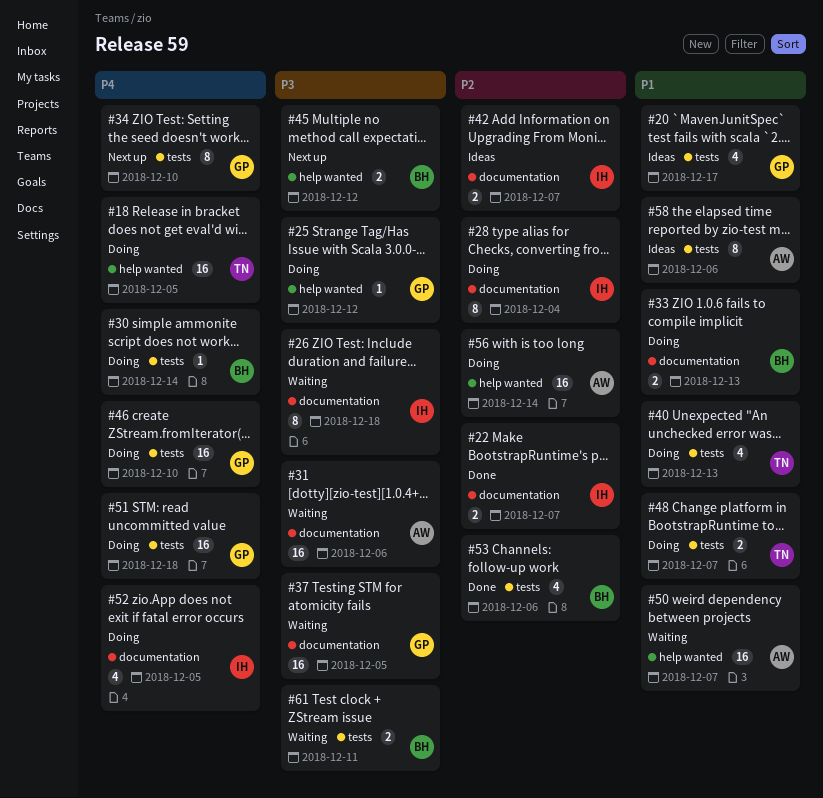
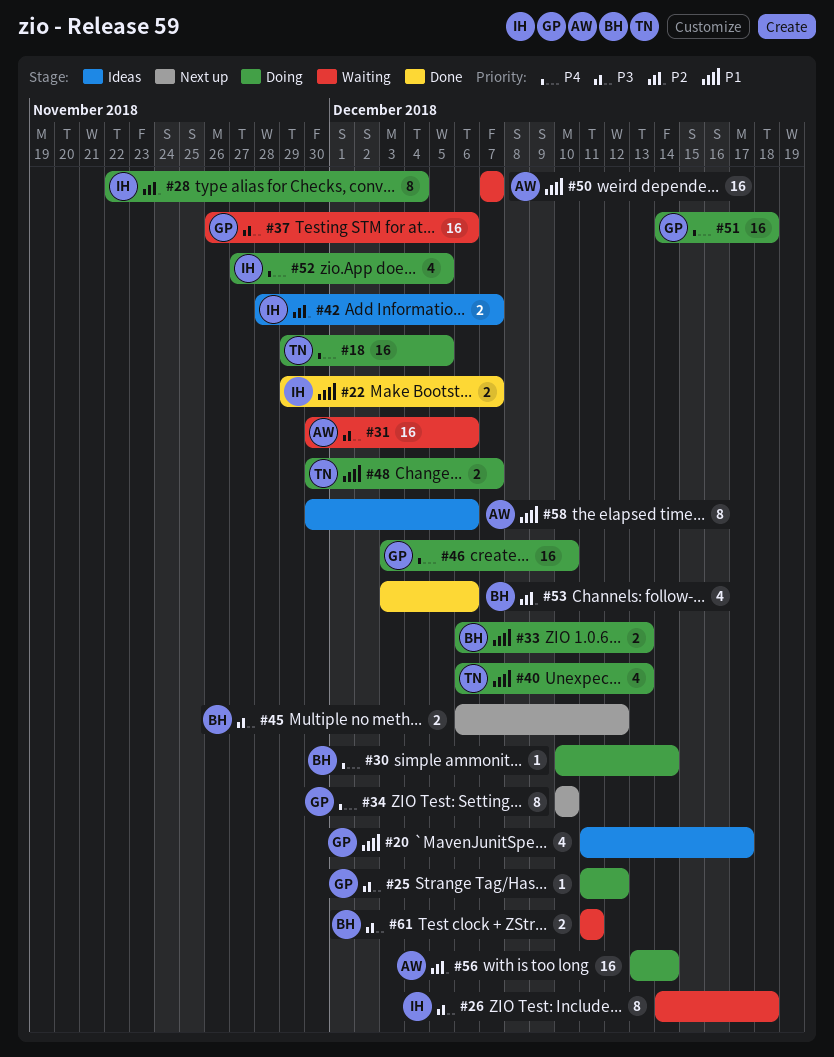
#22, priority: P2 -> P1
#37, due: Dec 5 -> Dec 6

